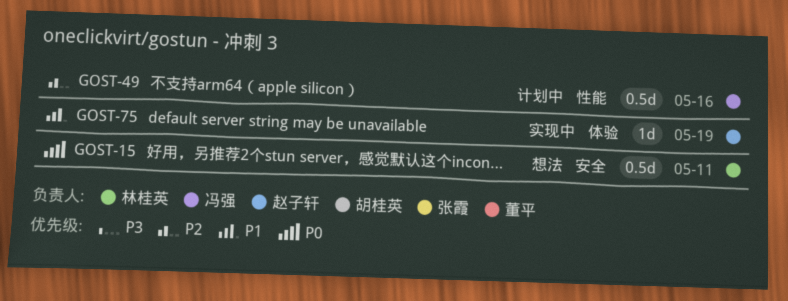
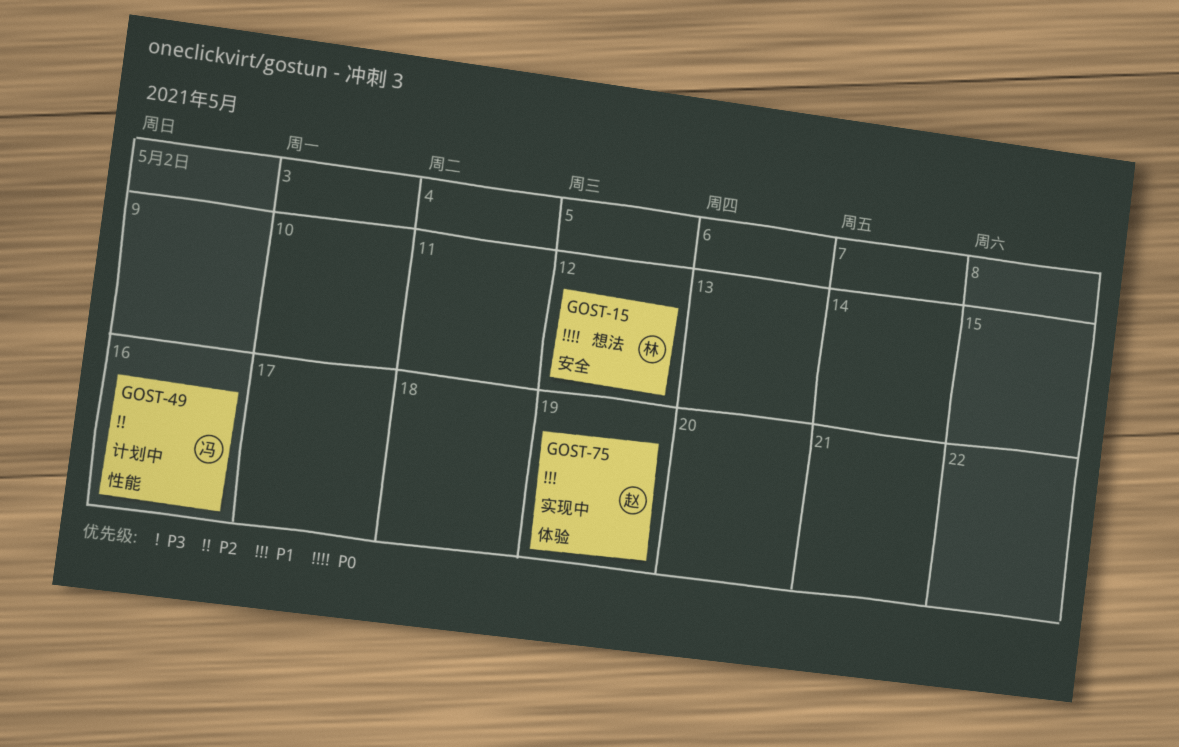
GOST-15, due: May 11 -> May 12

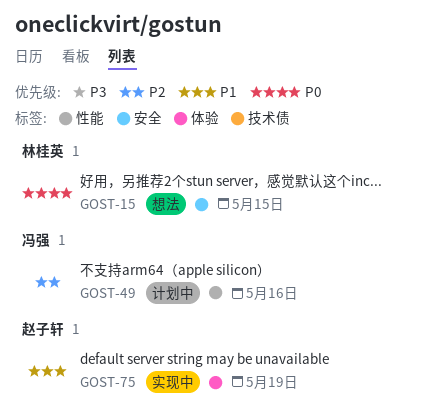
GOST-15, due: May 12 -> May 15

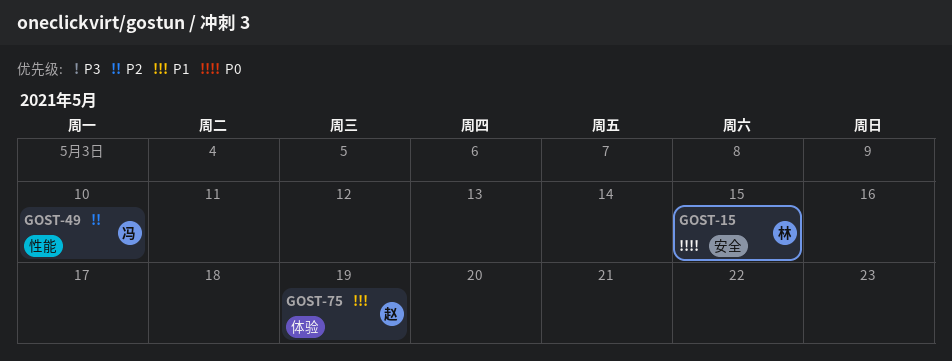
GOST-49, due: May 16 -> May 10

